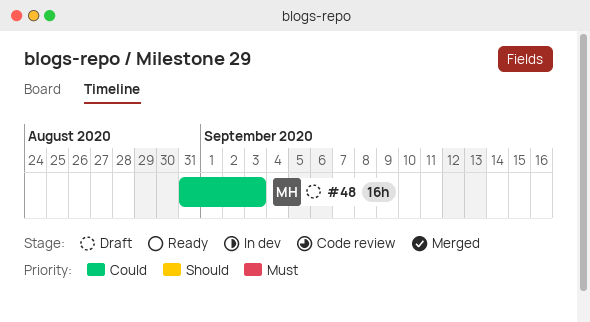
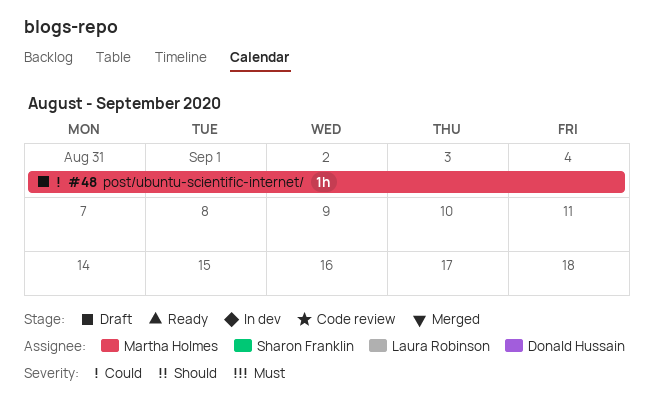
#48, estimate: 16h -> 1h
#48, due: Sep 3 -> Sep 4

